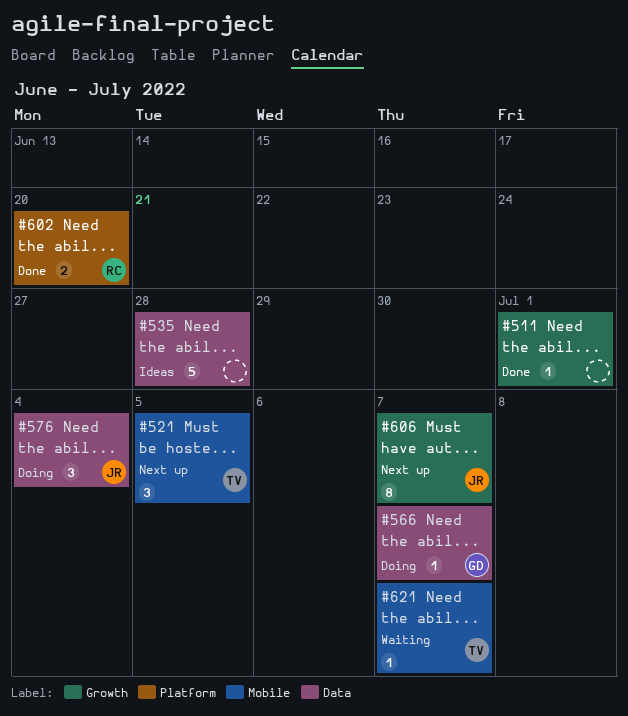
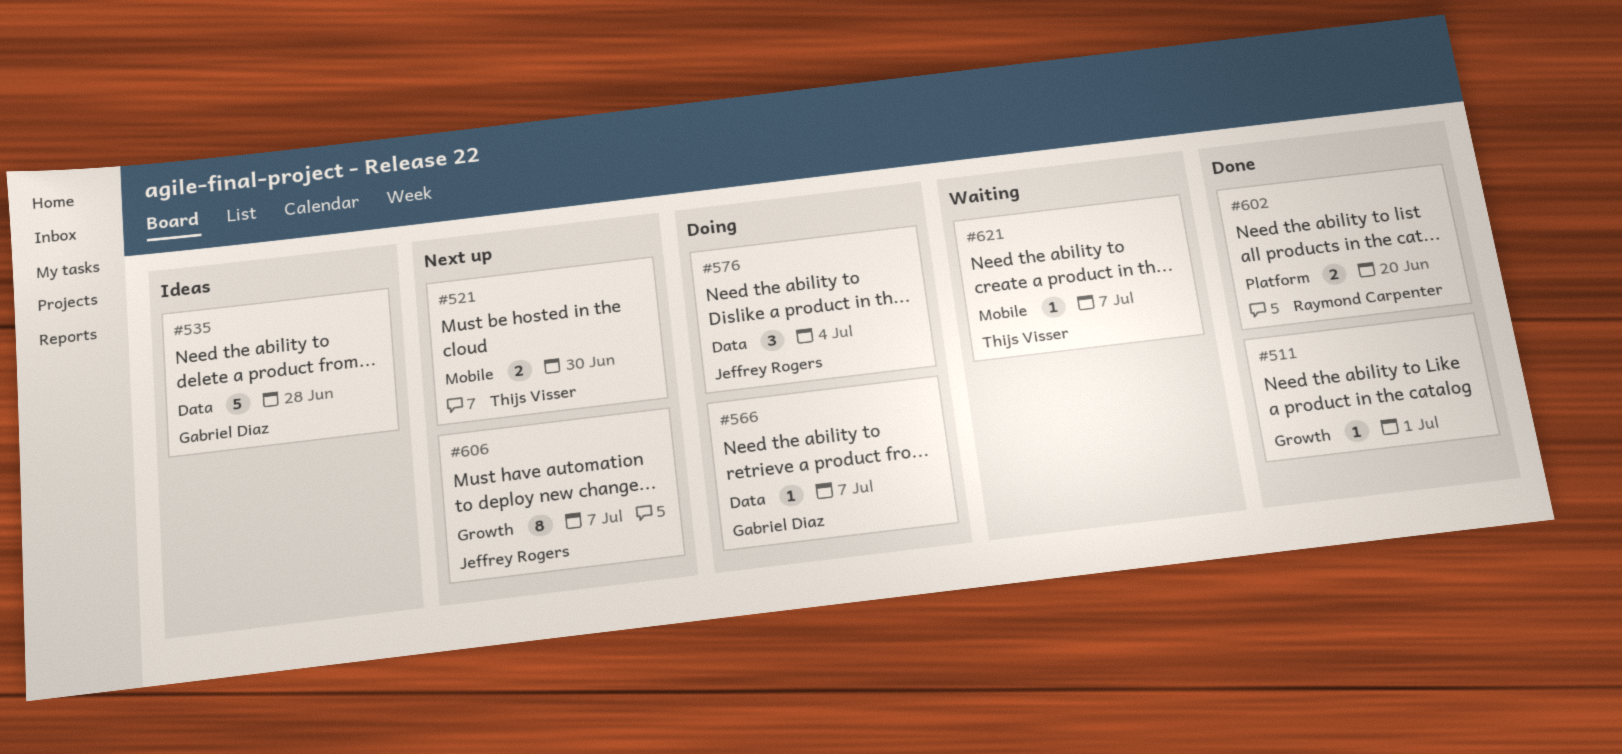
#521, estimate: 3 -> 2
#521, due: Jul 5 -> Jun 30
#535, owner: none -> Gabriel Diaz

